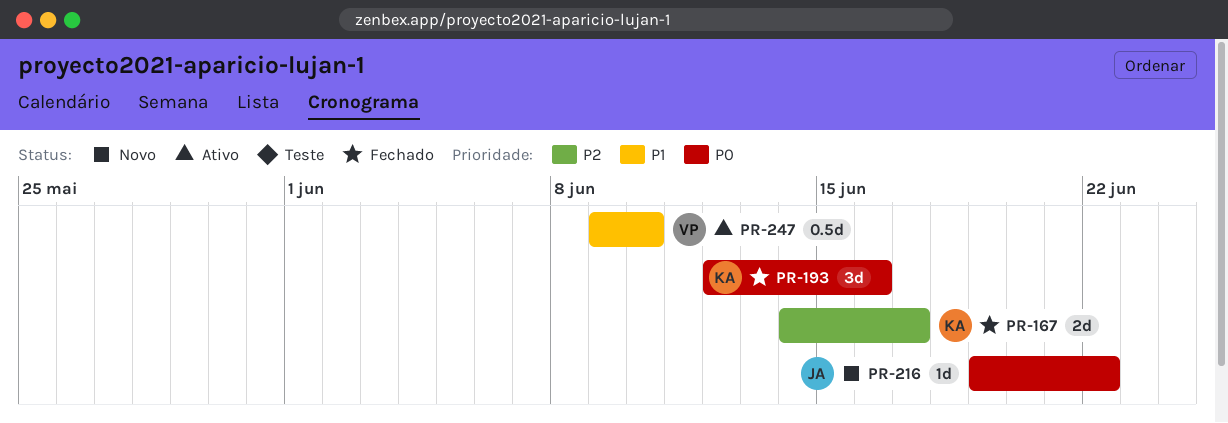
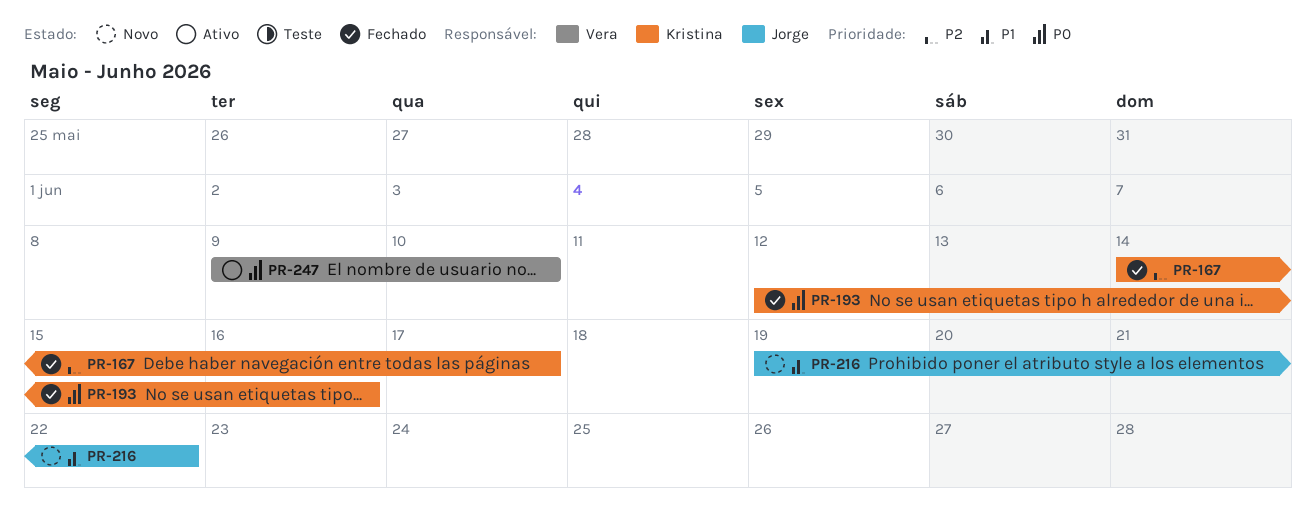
PR-216, priority: P0 -> P1
PR-247, priority: P1 -> P0

